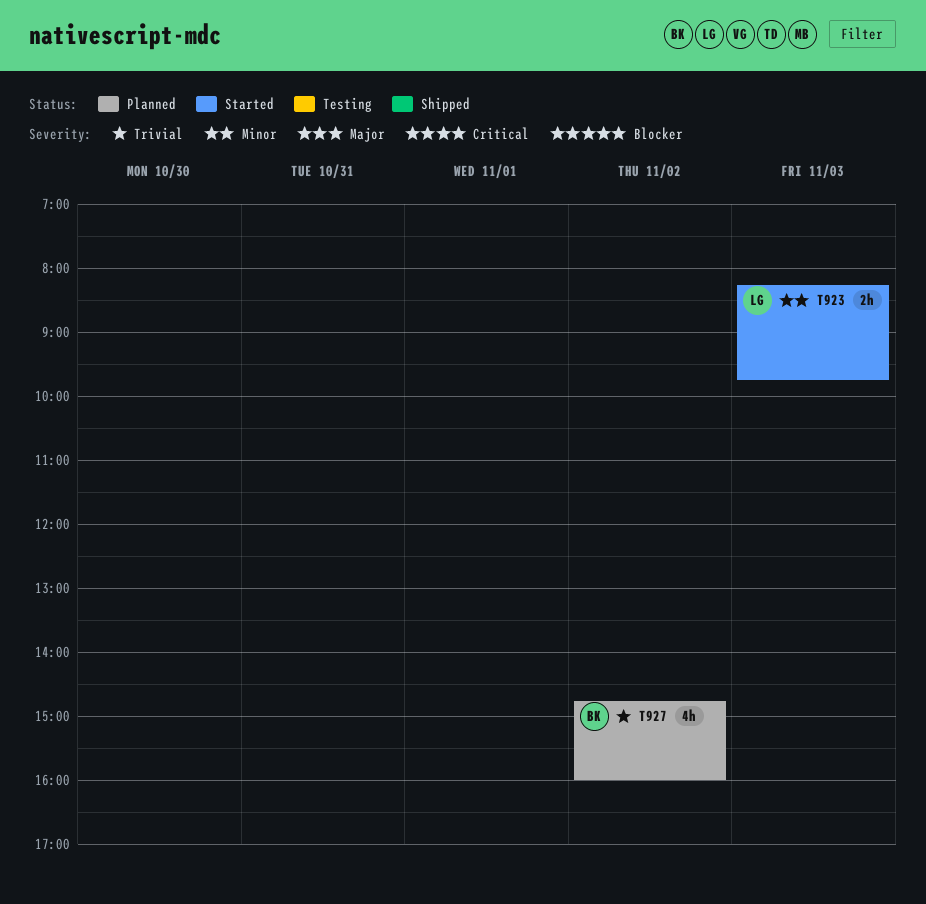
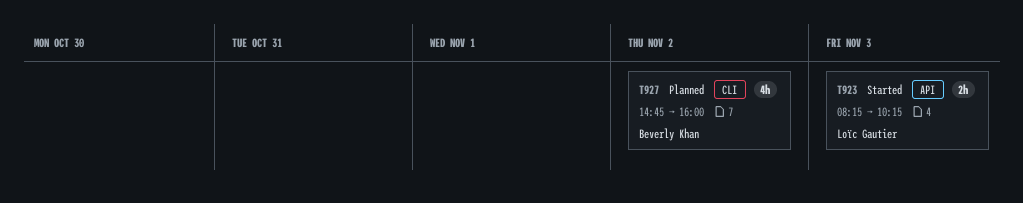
T923, ends: 09:45 -> 10:15

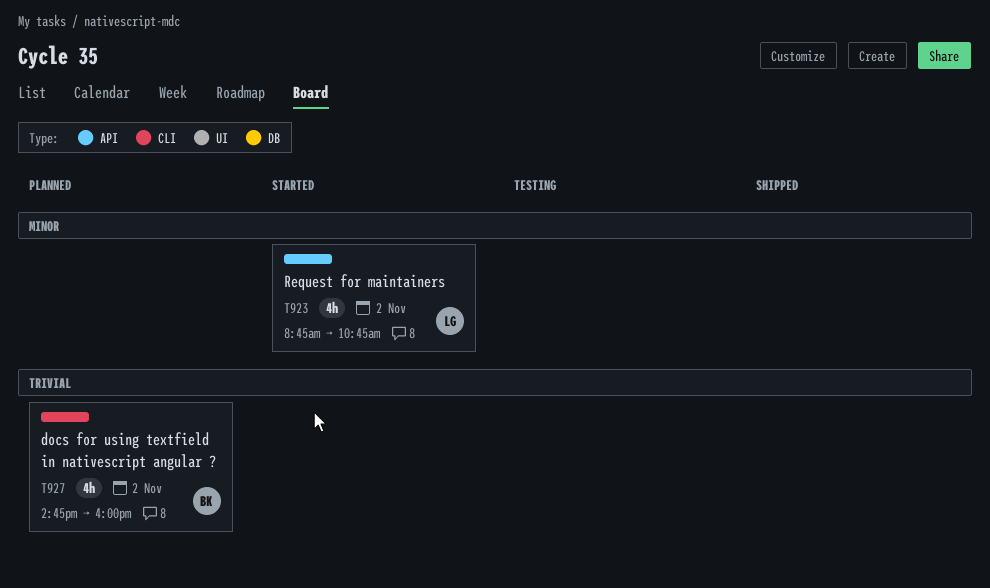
T923, estimate: 2h -> 4h
T923, day: Nov 3 -> Nov 2
T923, begins: 08:15 -> 08:45
T923, ends: 10:15 -> 10:45

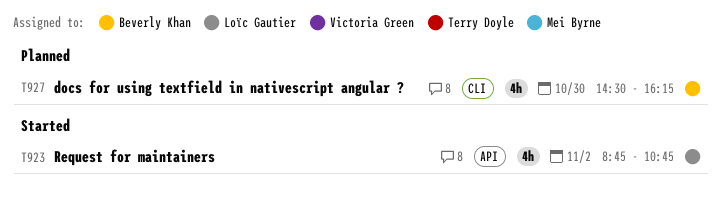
T927, day: Nov 2 -> Oct 30
T927, begins: 14:45 -> 14:30
T927, ends: 16:00 -> 16:15

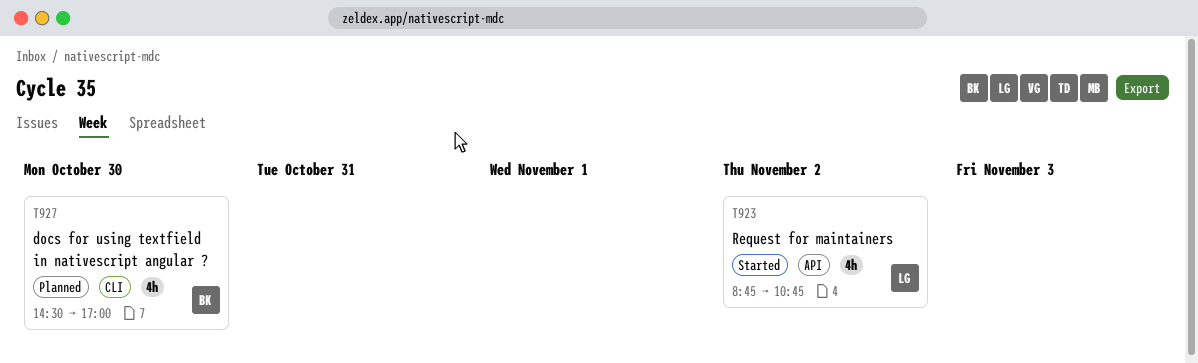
T927, ends: 16:15 -> 17:00

